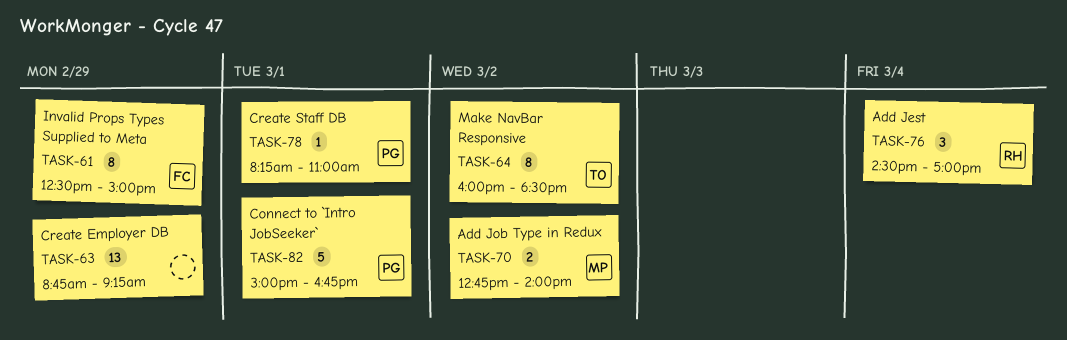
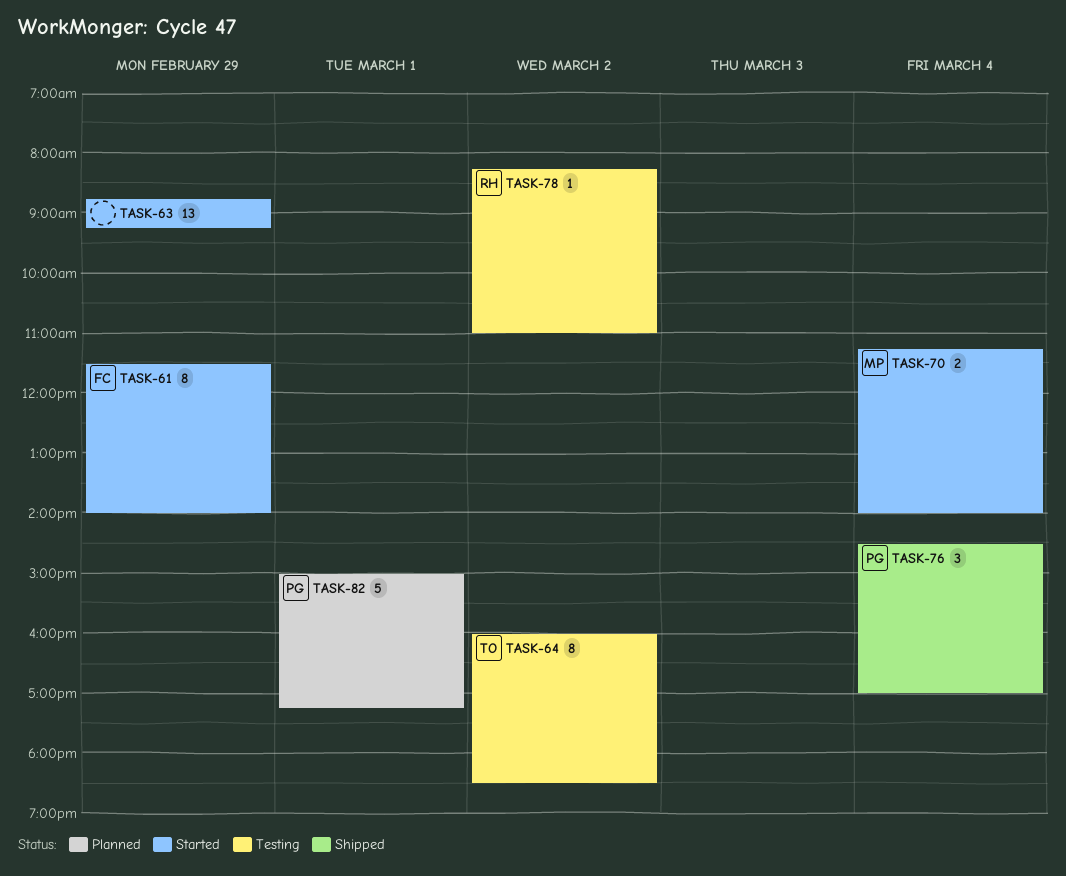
TASK-61, begins: 12:30 -> 11:30
TASK-61, ends: 15:00 -> 14:00
TASK-70, day: Mar 2 -> Mar 4
TASK-70, begins: 12:45 -> 11:15
TASK-76, owner: RH -> PG
TASK-78, owner: PG -> RH
TASK-78, day: Mar 1 -> Mar 2
TASK-82, ends: 16:45 -> 17:15

